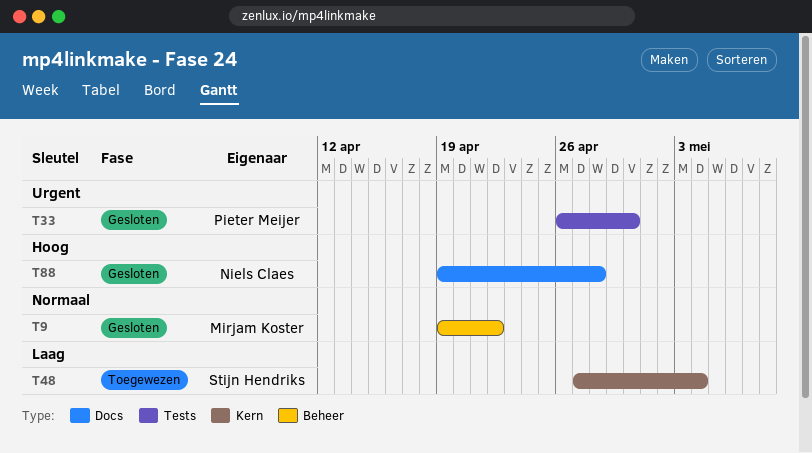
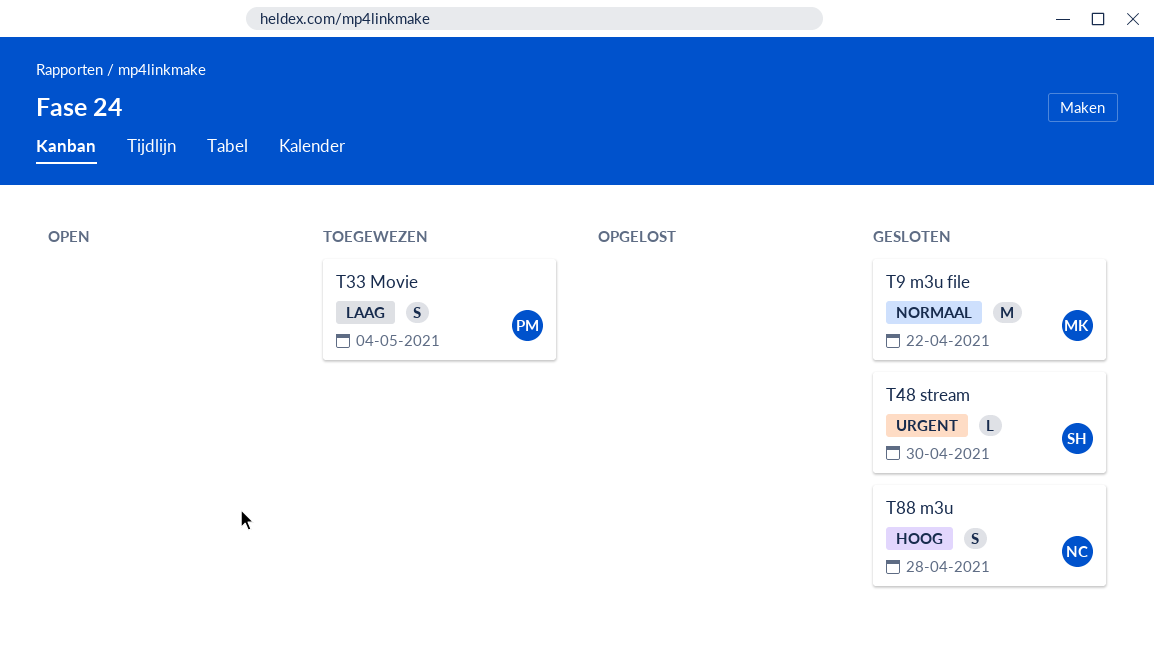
T33, status: Gesloten -> Toegewezen
T33, priority: Urgent -> Laag
T33, due: Apr 30 -> May 4
T48, status: Toegewezen -> Gesloten
T48, priority: Laag -> Urgent
T48, due: May 4 -> Apr 30

